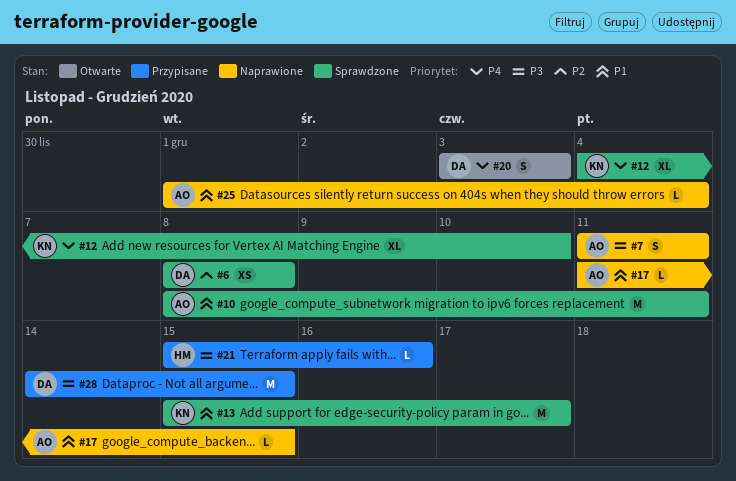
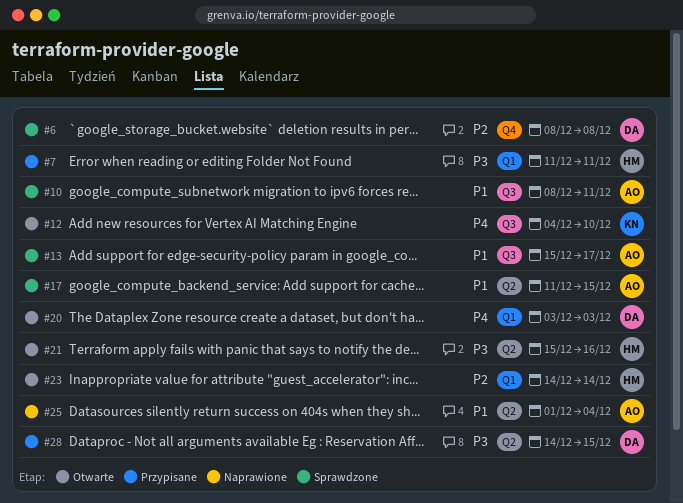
#7, status: Naprawione -> Przypisane
#7, owner: AO -> HM
#12, status: Sprawdzone -> Otwarte
#13, owner: KN -> AO
#17, status: Naprawione -> Sprawdzone
#21, status: Przypisane -> Otwarte
#23: none -> present

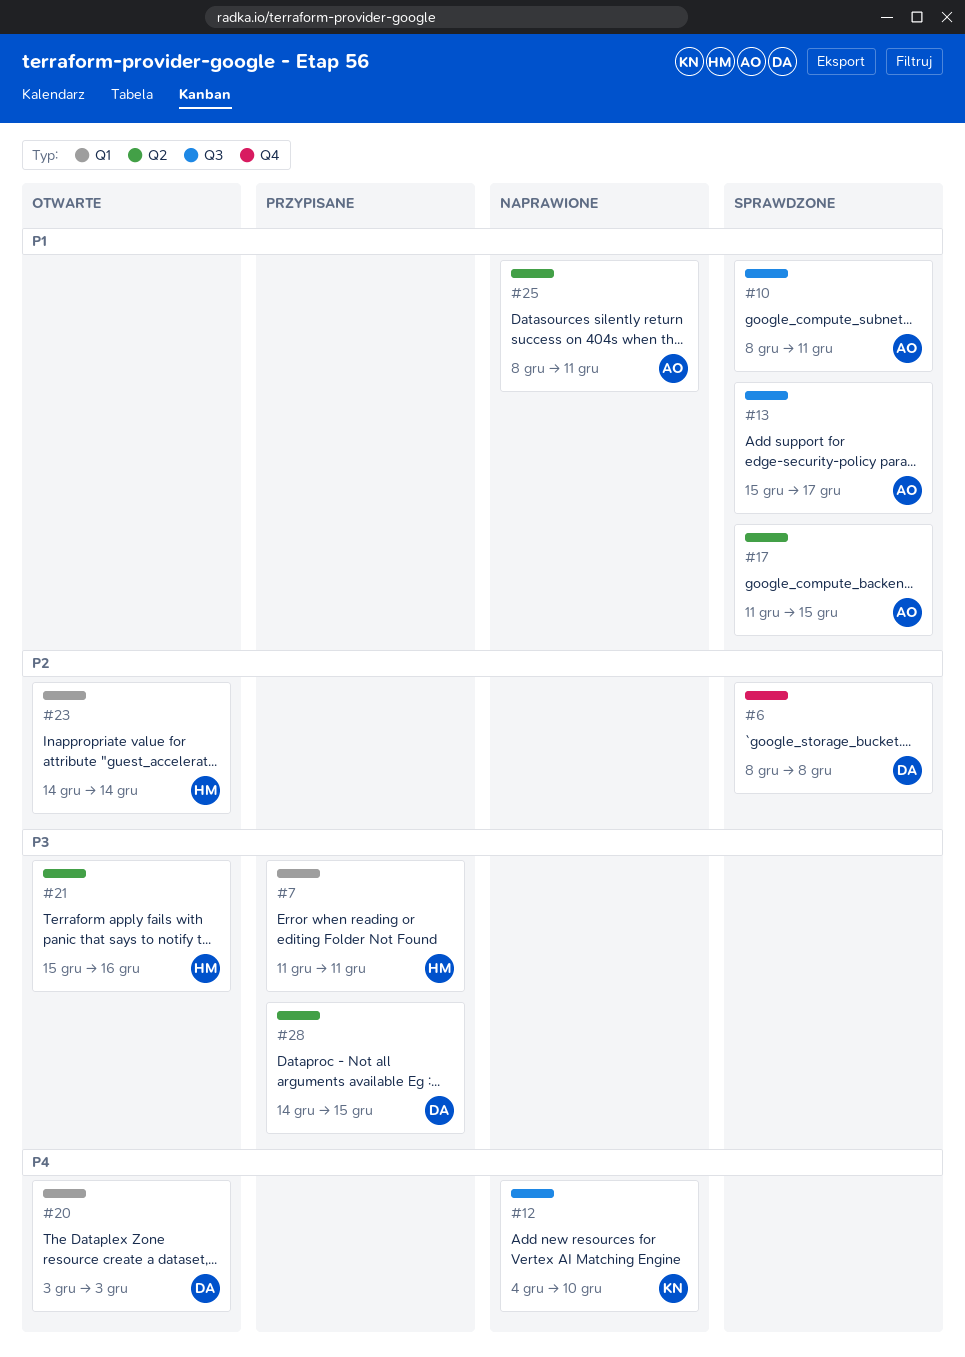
#12, status: Otwarte -> Naprawione
#25, start: Dec 1 -> Dec 8
#25, due: Dec 4 -> Dec 11

